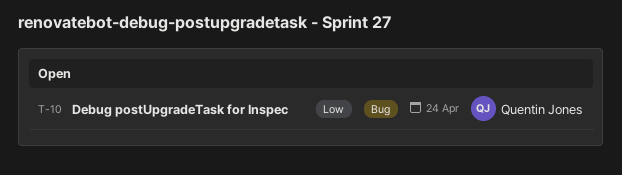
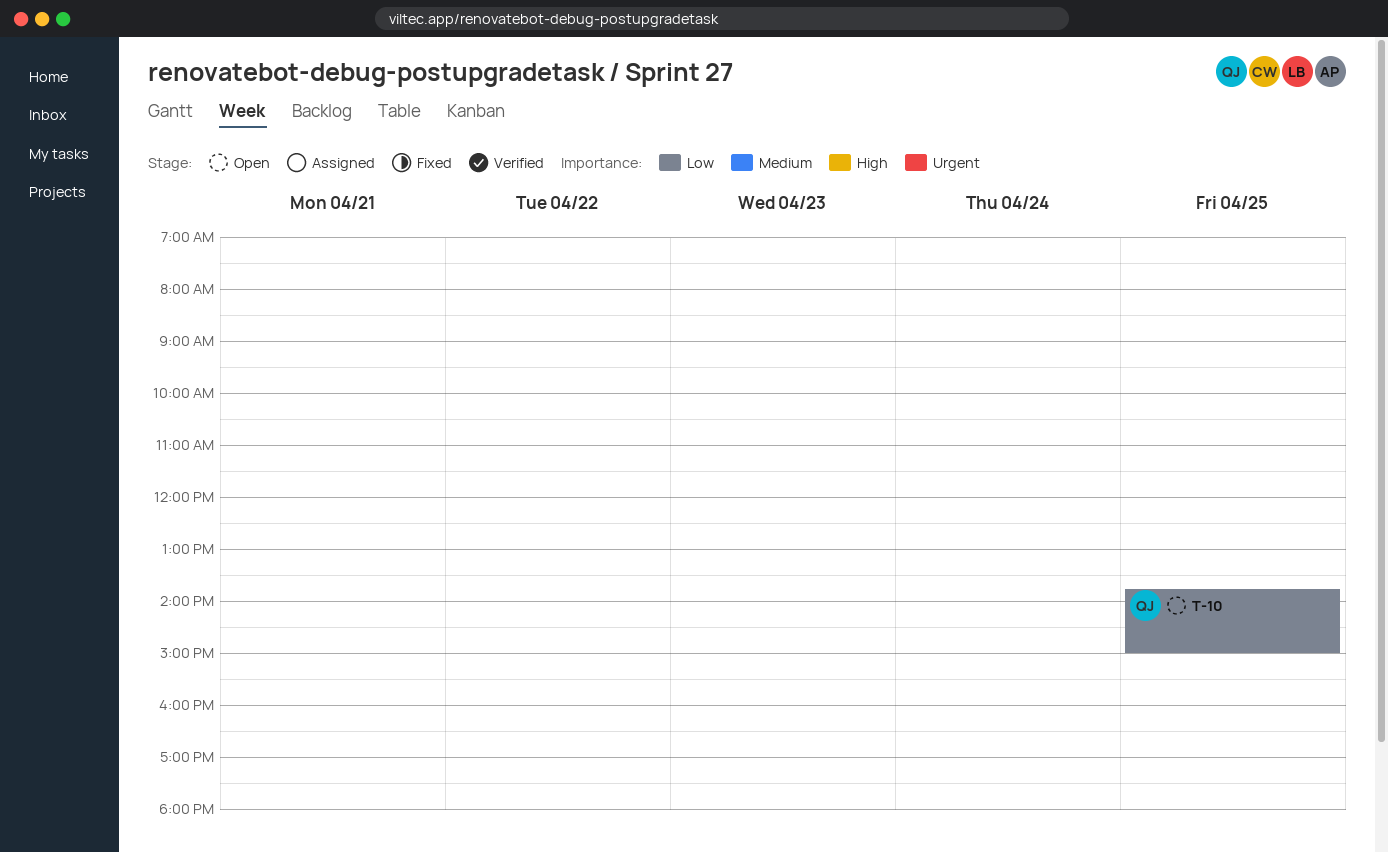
T-10, day: Apr 24 -> Apr 25

